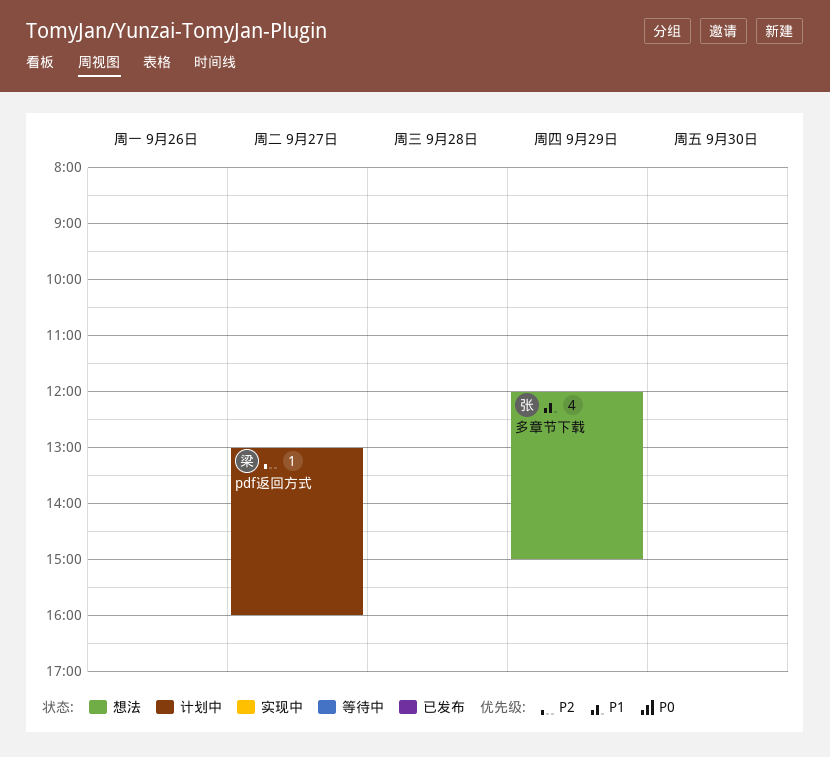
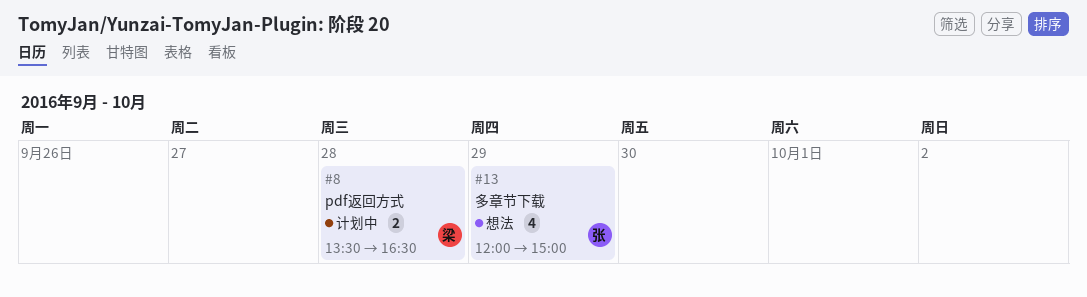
pdf返回方式, estimate: 1 -> 2
pdf返回方式, day: Sep 27 -> Sep 28
pdf返回方式, begins: 13:00 -> 13:30
pdf返回方式, ends: 16:00 -> 16:30

